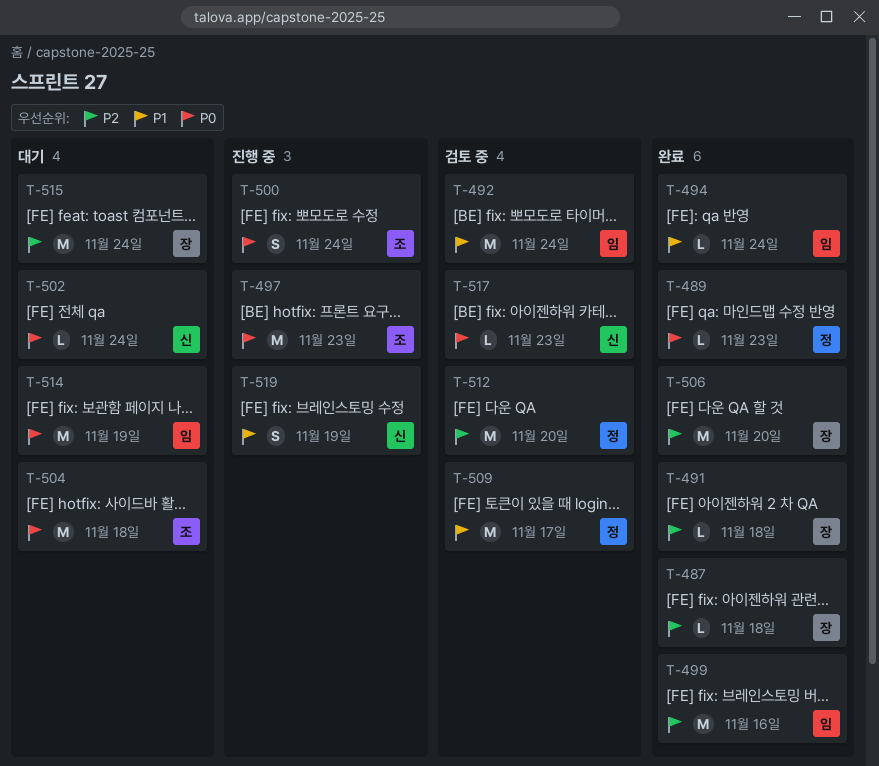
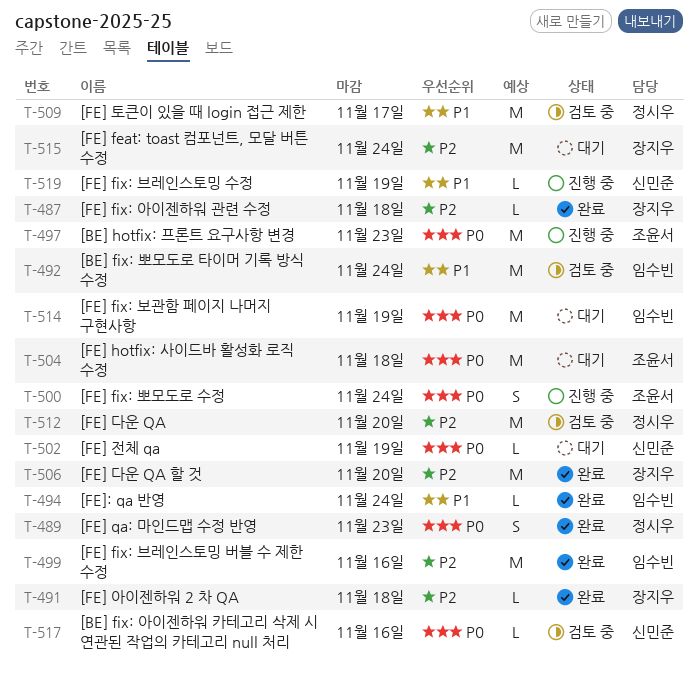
T-489, estimate: L -> S
T-502, due: Nov 24 -> Nov 19
T-517, due: Nov 23 -> Nov 16
T-519, estimate: S -> L

